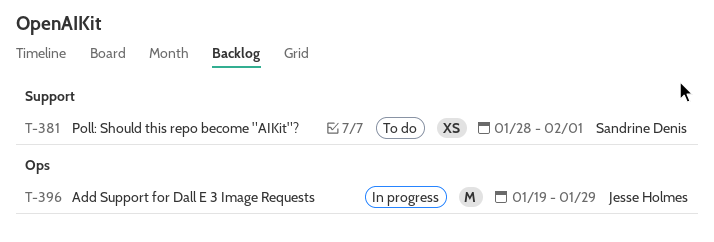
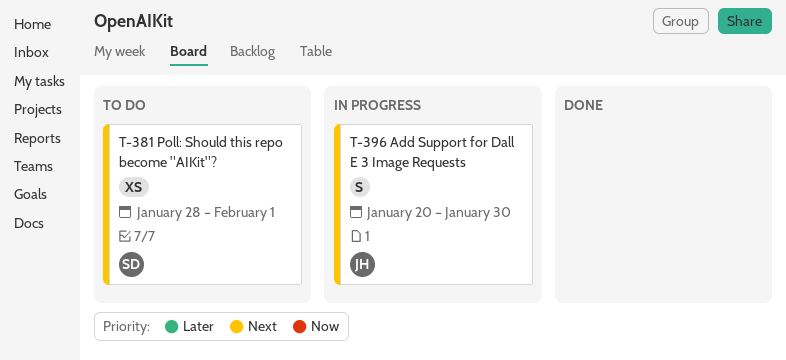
T-396, estimate: M -> S
T-396, start: Jan 19 -> Jan 20
T-396, due: Jan 29 -> Jan 30

